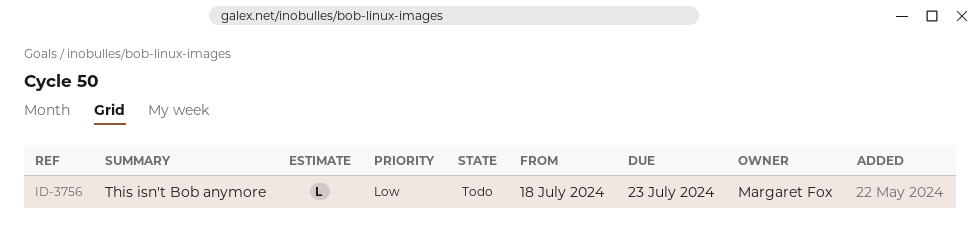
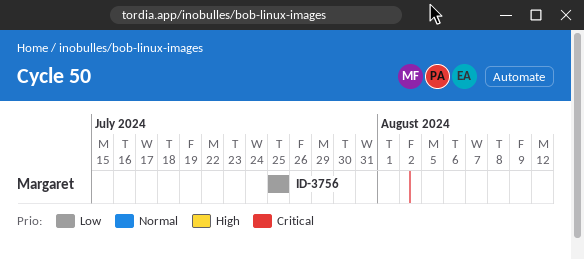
ID-3756, start: Jul 18 -> Jul 25
ID-3756, due: Jul 23 -> Jul 25

